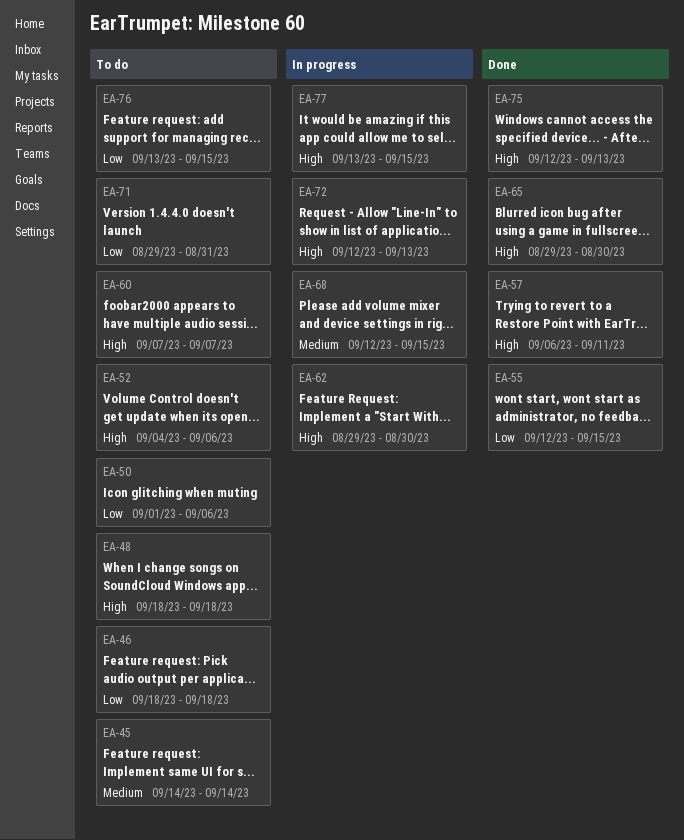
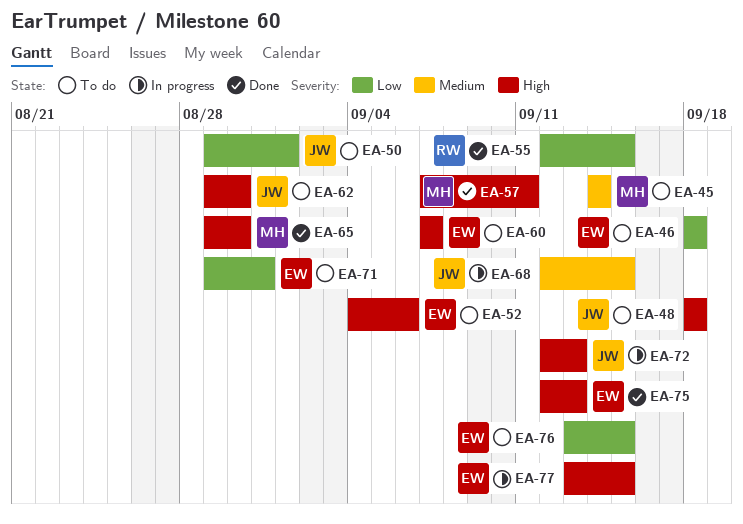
EA-50, start: Sep 1 -> Aug 29
EA-50, due: Sep 6 -> Sep 1
EA-57, start: Sep 6 -> Sep 7
EA-62, status: In progress -> To do

